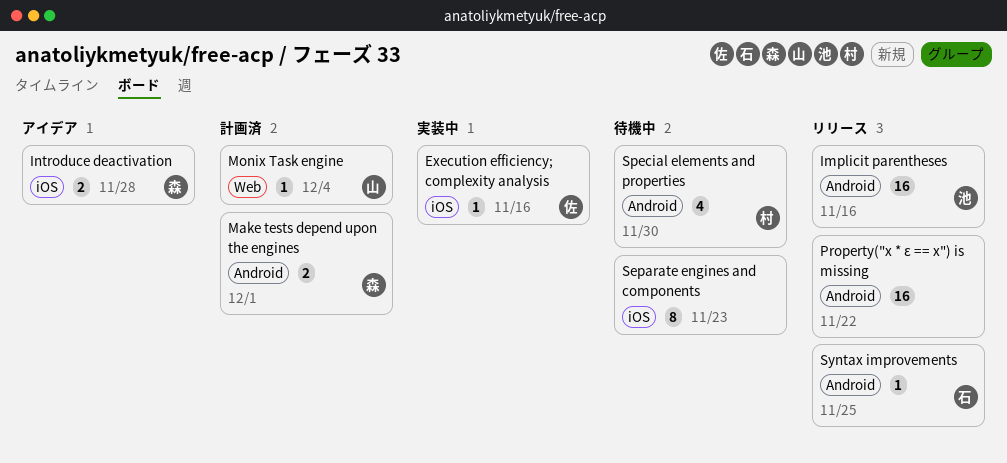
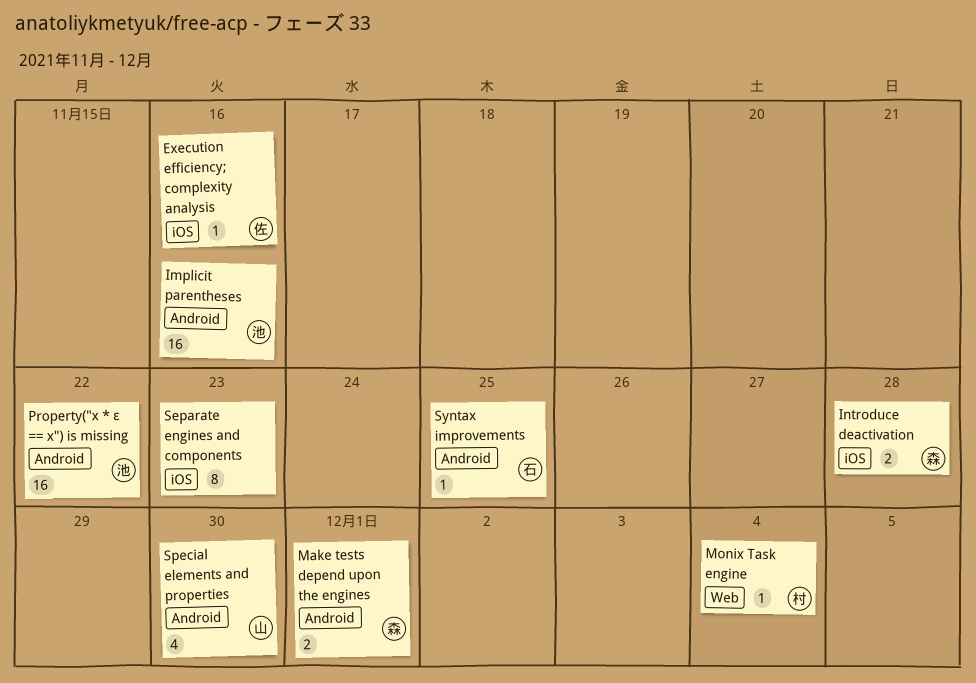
Monix Task engine, owner: 山 -> 村
Property("x * ε == x") is missing, owner: none -> 池
Special elements and properties, owner: 村 -> 山

